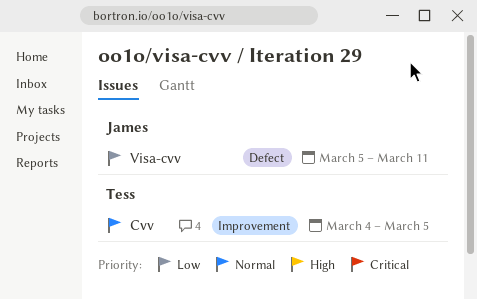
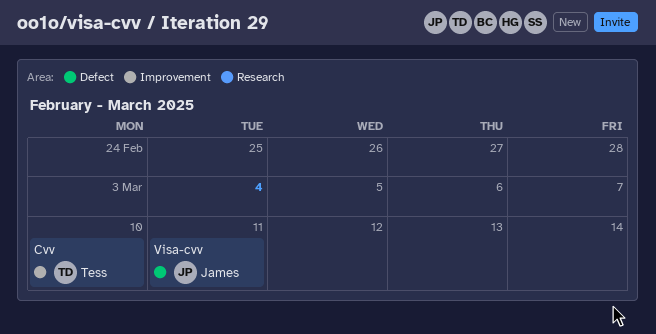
Cvv, due: Mar 5 -> Mar 10

